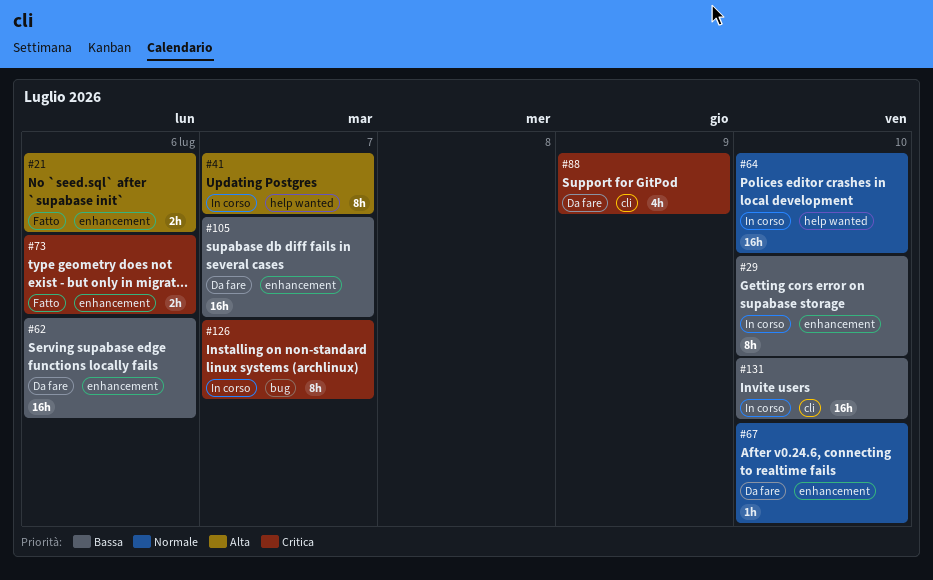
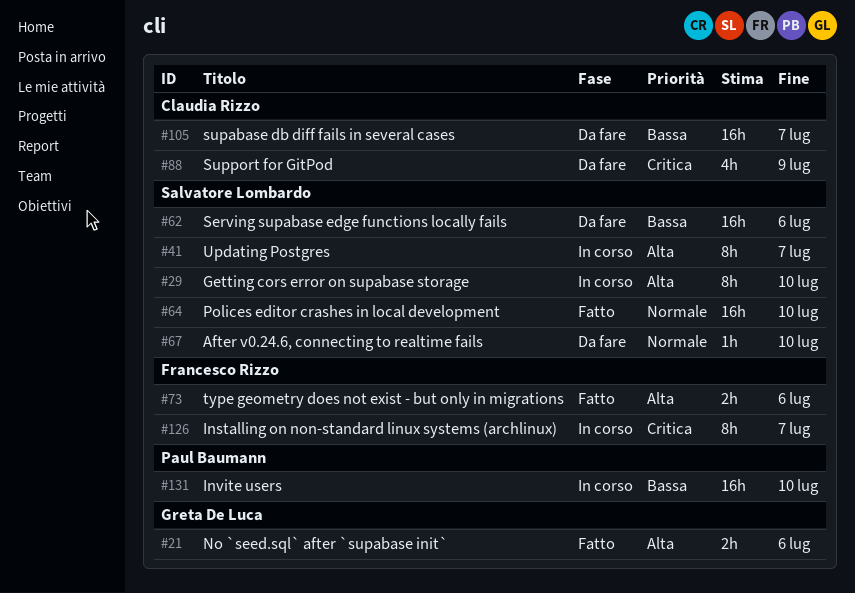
#29, priority: Bassa -> Alta
#64, status: In corso -> Fatto
#73, priority: Critica -> Alta

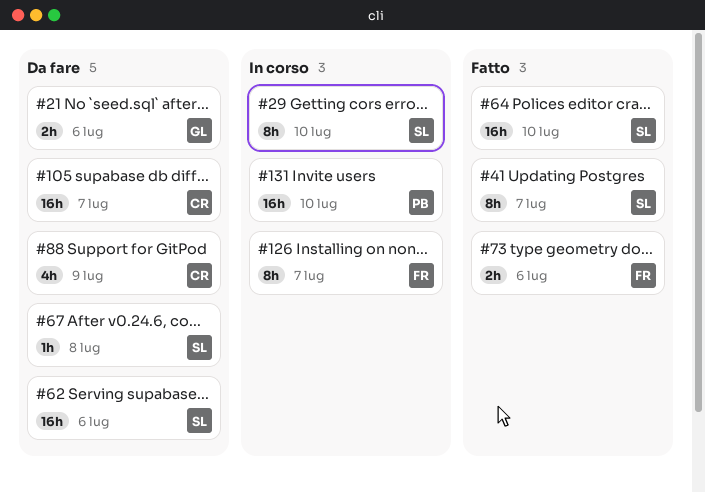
#21, status: Fatto -> Da fare
#41, status: In corso -> Fatto
#67, due: Jul 10 -> Jul 8

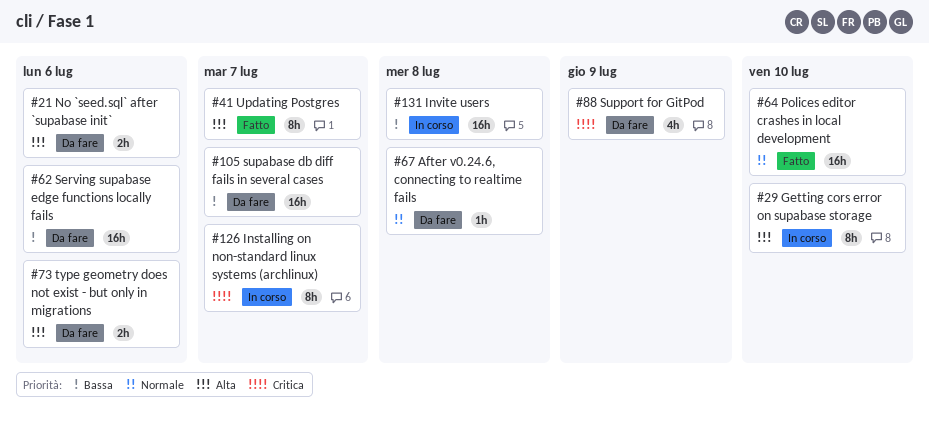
#73, status: Fatto -> Da fare
#131, due: Jul 10 -> Jul 8

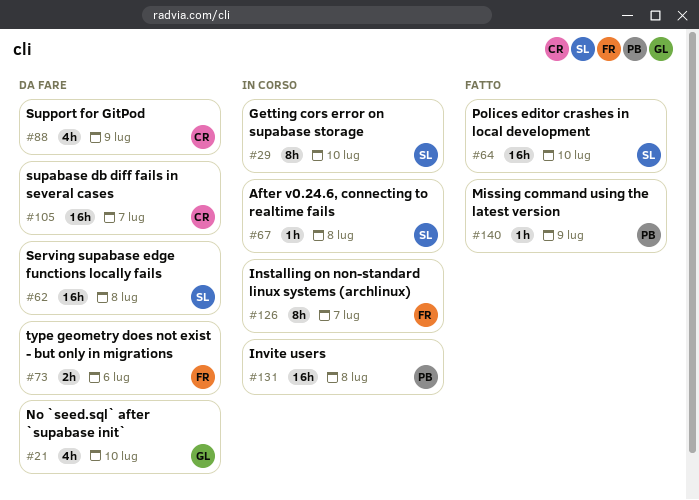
#21, estimate: 2h -> 4h
#21, due: Jul 6 -> Jul 10
#41: present -> none
#62, due: Jul 6 -> Jul 8
#67, status: Da fare -> In corso
#140: none -> present

